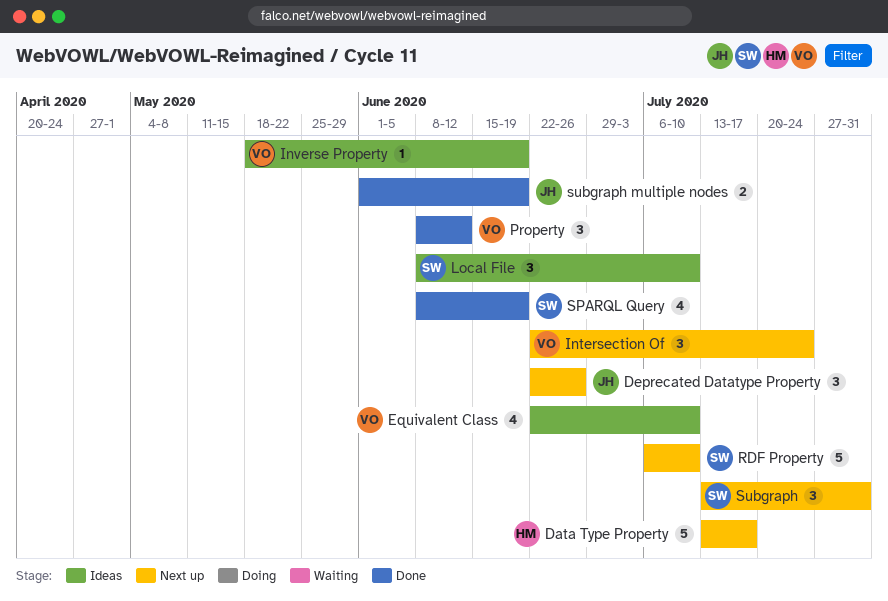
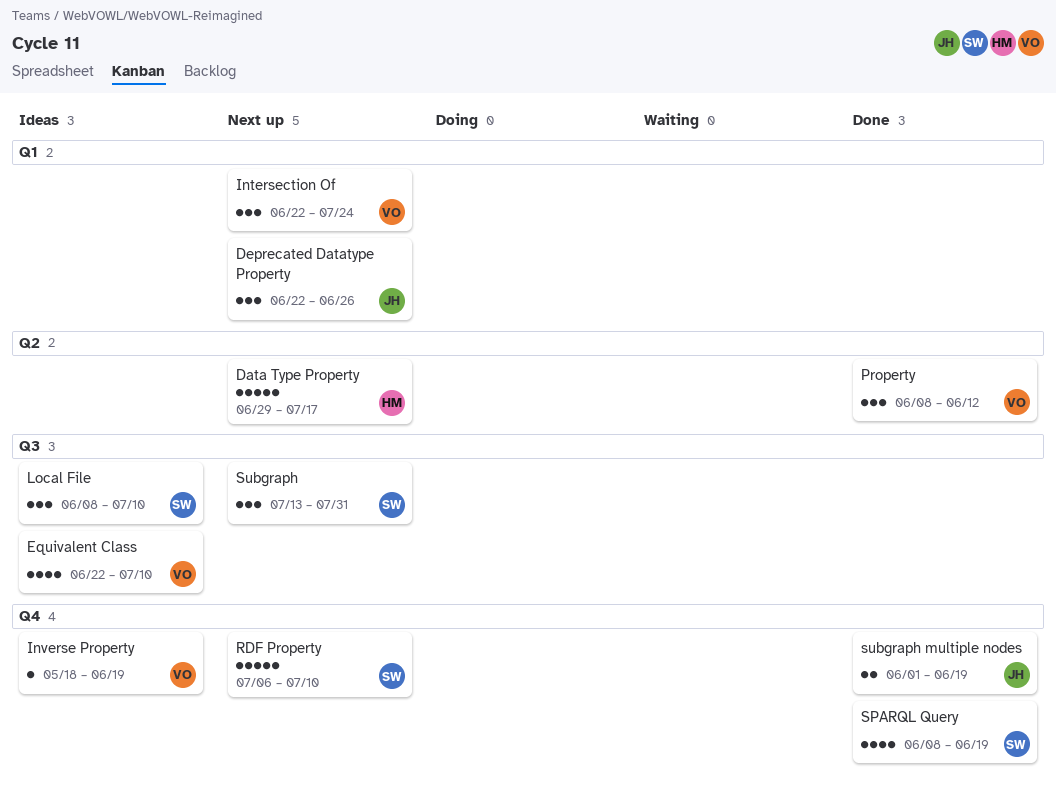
Data Type Property, start: Jul 13 -> Jun 29

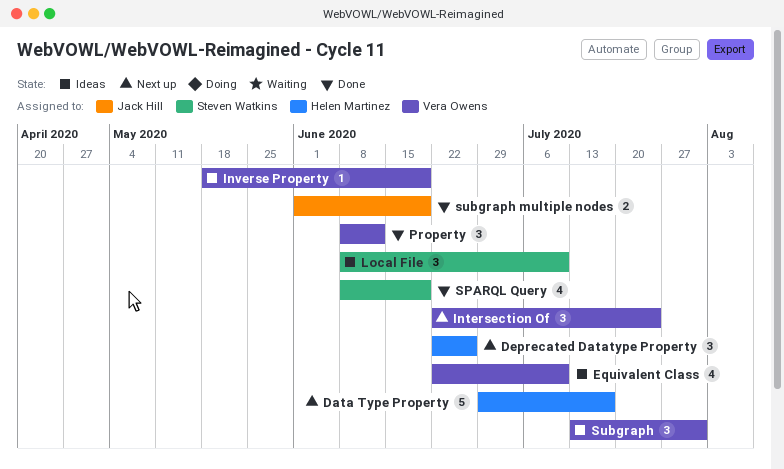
Deprecated Datatype Property, owner: Jack Hill -> Helen Martinez
RDF Property: present -> none
Subgraph, status: Next up -> Ideas
Subgraph, owner: Steven Watkins -> Vera Owens

